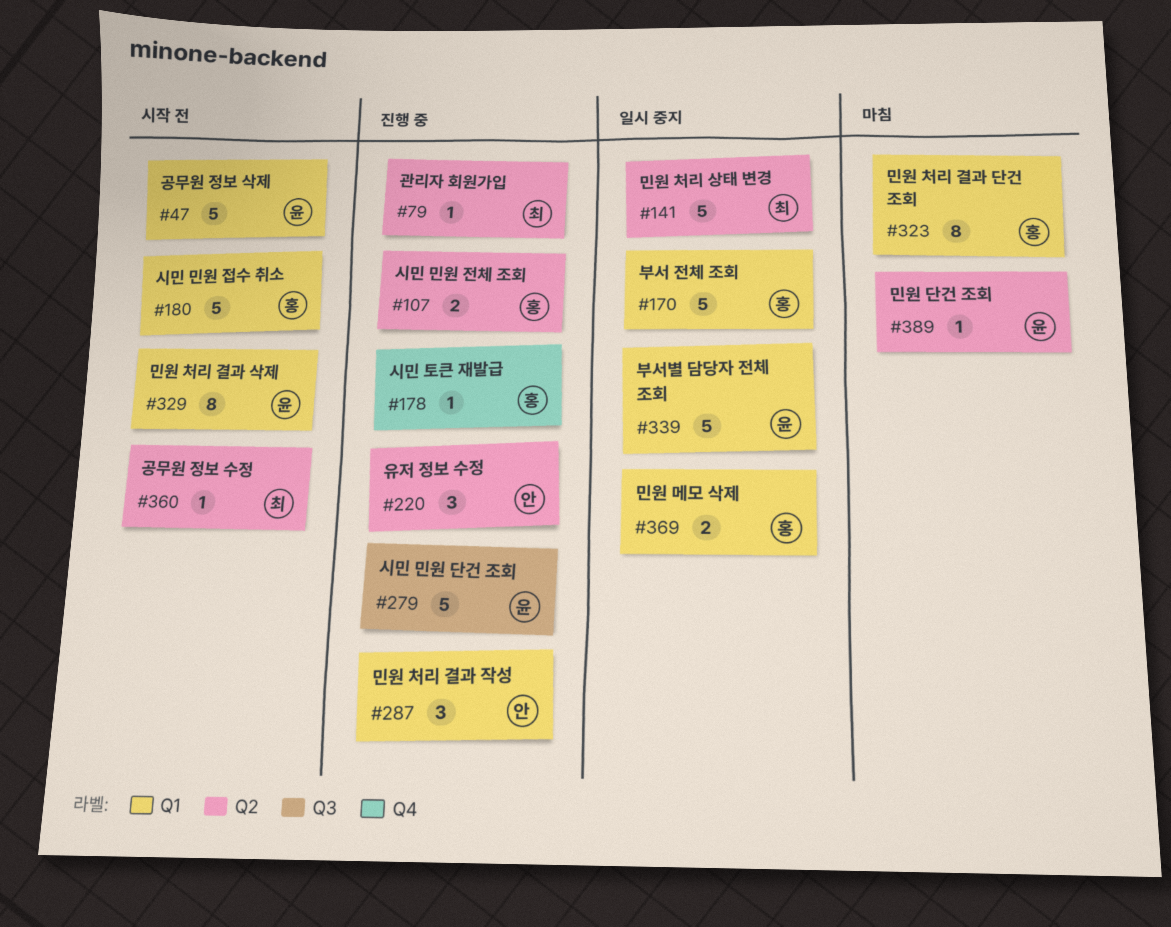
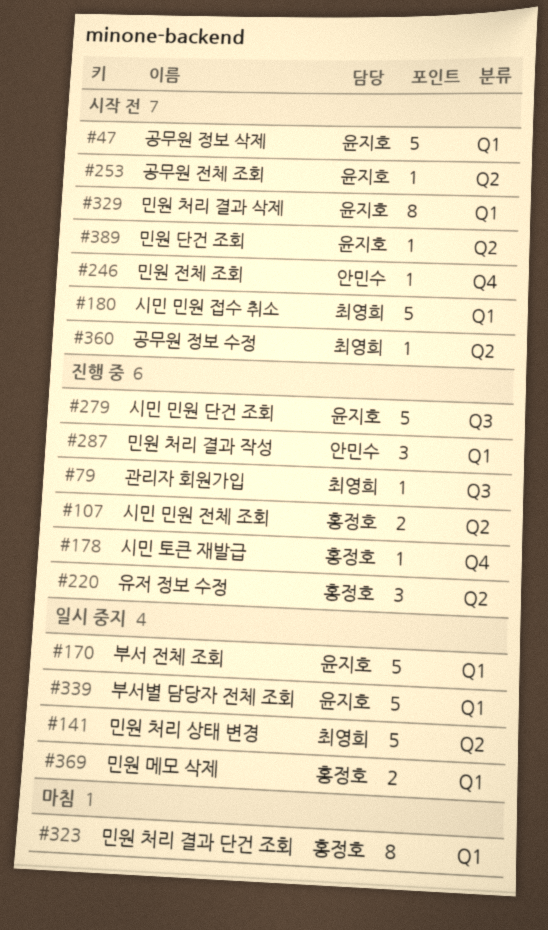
#79, label: Q2 -> Q3
#170, owner: 홍정호 -> 윤지호
#180, owner: 홍정호 -> 최영희
#220, owner: 안민수 -> 홍정호
#246: none -> present
#253: none -> present
#389, status: 마침 -> 시작 전

